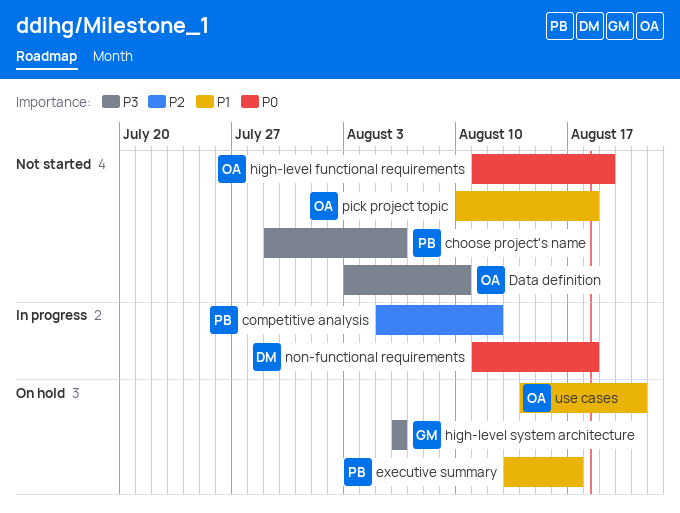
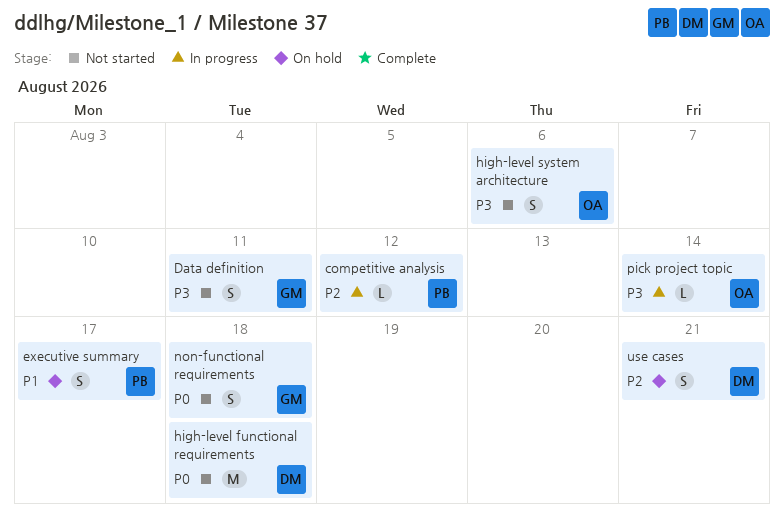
choose project's name: present -> none
Data definition, owner: OA -> GM
Data definition, due: Aug 10 -> Aug 11
high-level functional requirements, owner: OA -> DM
high-level functional requirements, due: Aug 19 -> Aug 18
high-level system architecture, status: On hold -> Not started
high-level system architecture, owner: GM -> OA
non-functional requirements, status: In progress -> Not started
non-functional requirements, owner: DM -> GM
pick project topic, status: Not started -> In progress
pick project topic, priority: P1 -> P3
pick project topic, due: Aug 18 -> Aug 14
use cases, owner: OA -> DM
use cases, priority: P1 -> P2

